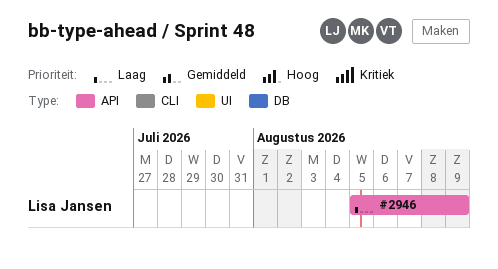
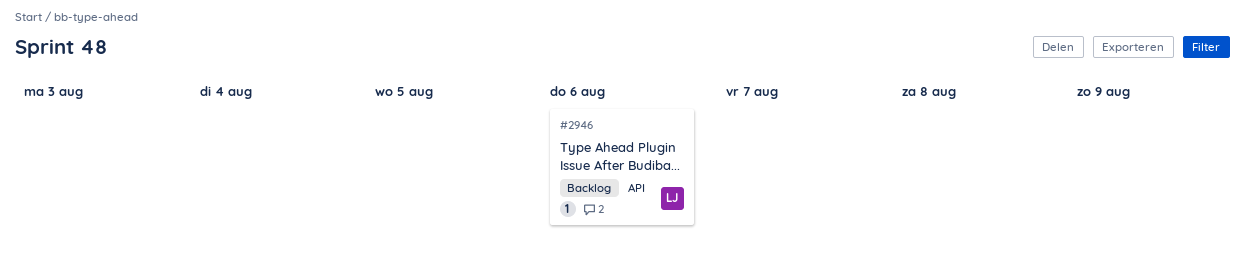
#2946, due: Aug 9 -> Aug 6

